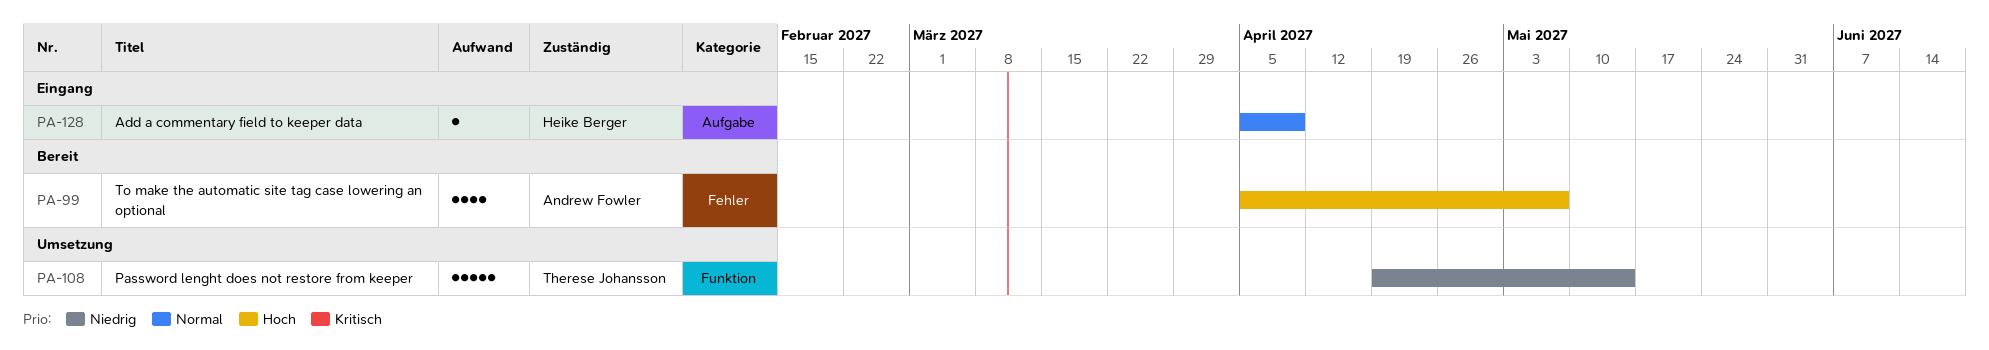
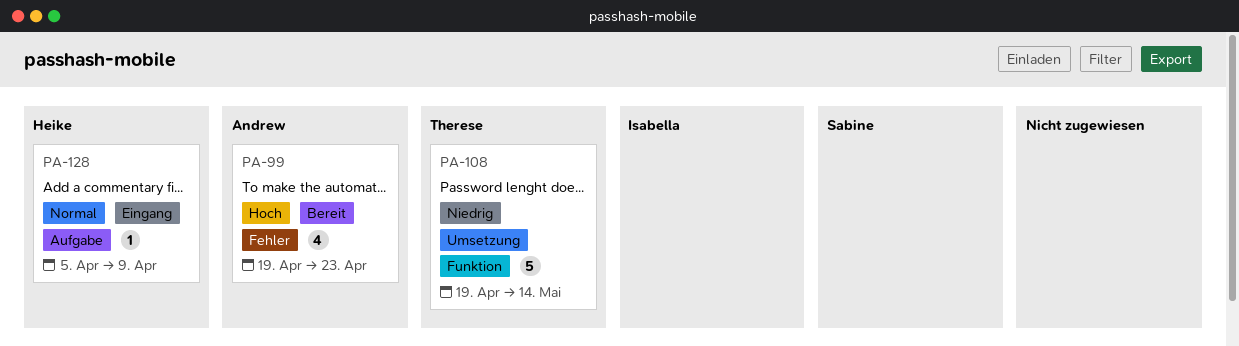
PA-99, start: Apr 5 -> Apr 19
PA-99, due: May 7 -> Apr 23

